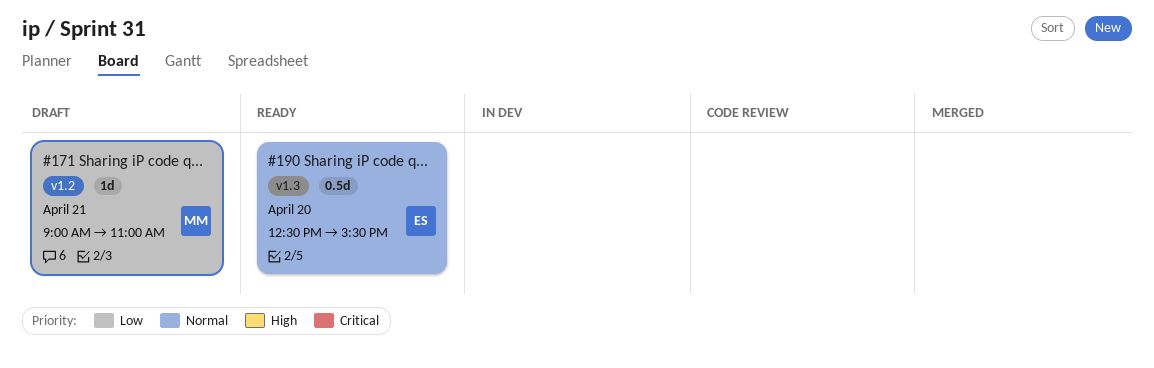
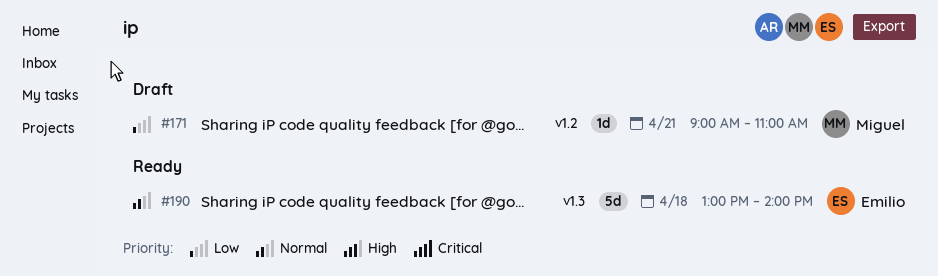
#190, estimate: 0.5d -> 5d
#190, day: Apr 20 -> Apr 18
#190, begins: 12:30 -> 13:00
#190, ends: 15:30 -> 14:00

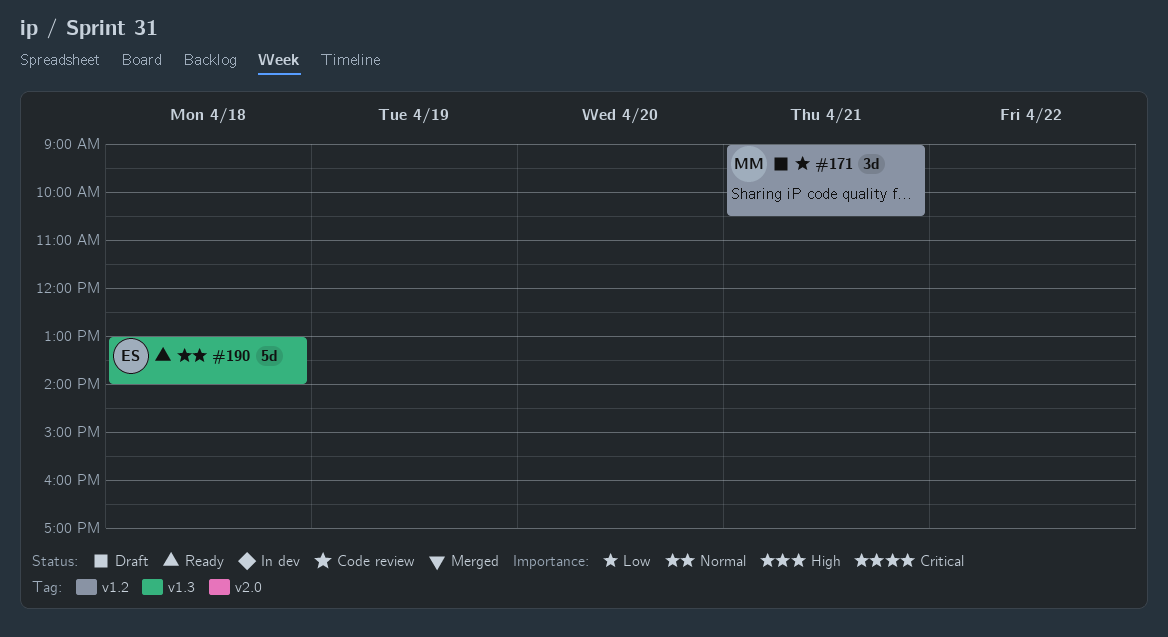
#171, estimate: 1d -> 3d
#171, ends: 11:00 -> 10:30

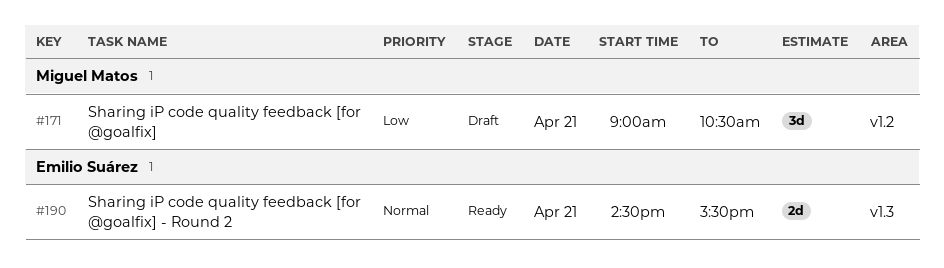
#190, estimate: 5d -> 2d
#190, day: Apr 18 -> Apr 21
#190, begins: 13:00 -> 14:30
#190, ends: 14:00 -> 15:30

